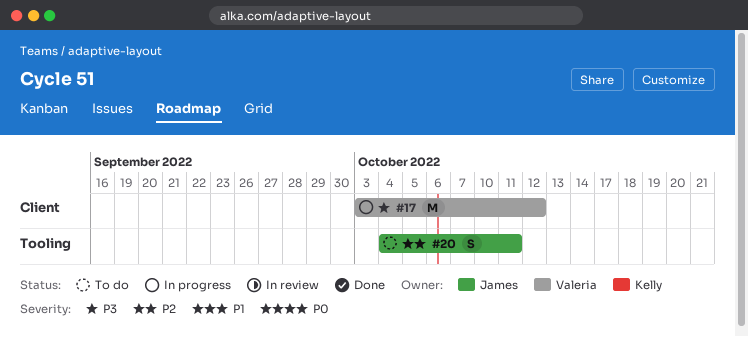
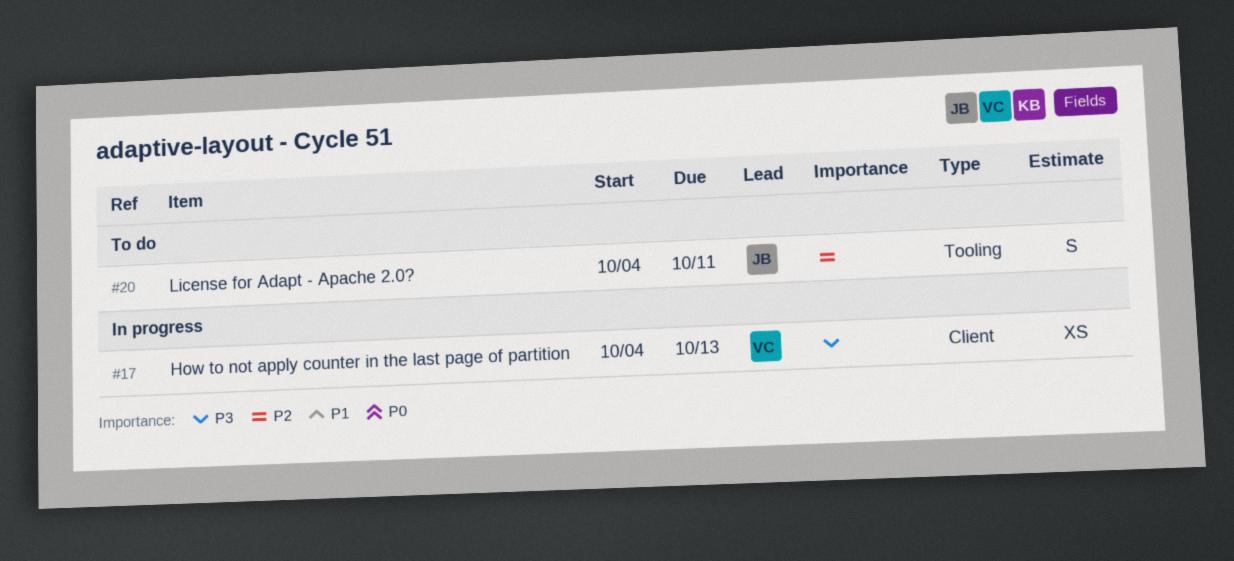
#17, estimate: M -> XS
#17, start: Oct 3 -> Oct 4
#17, due: Oct 12 -> Oct 13

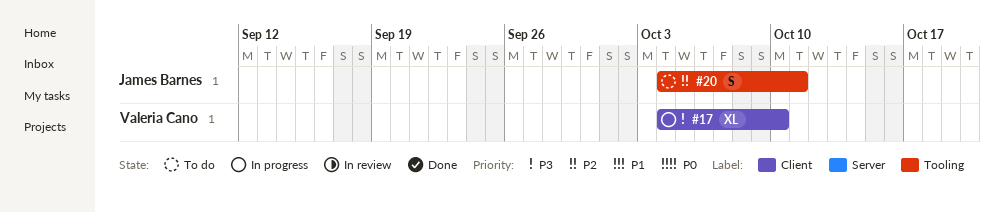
#17, estimate: XS -> XL
#17, due: Oct 13 -> Oct 10

